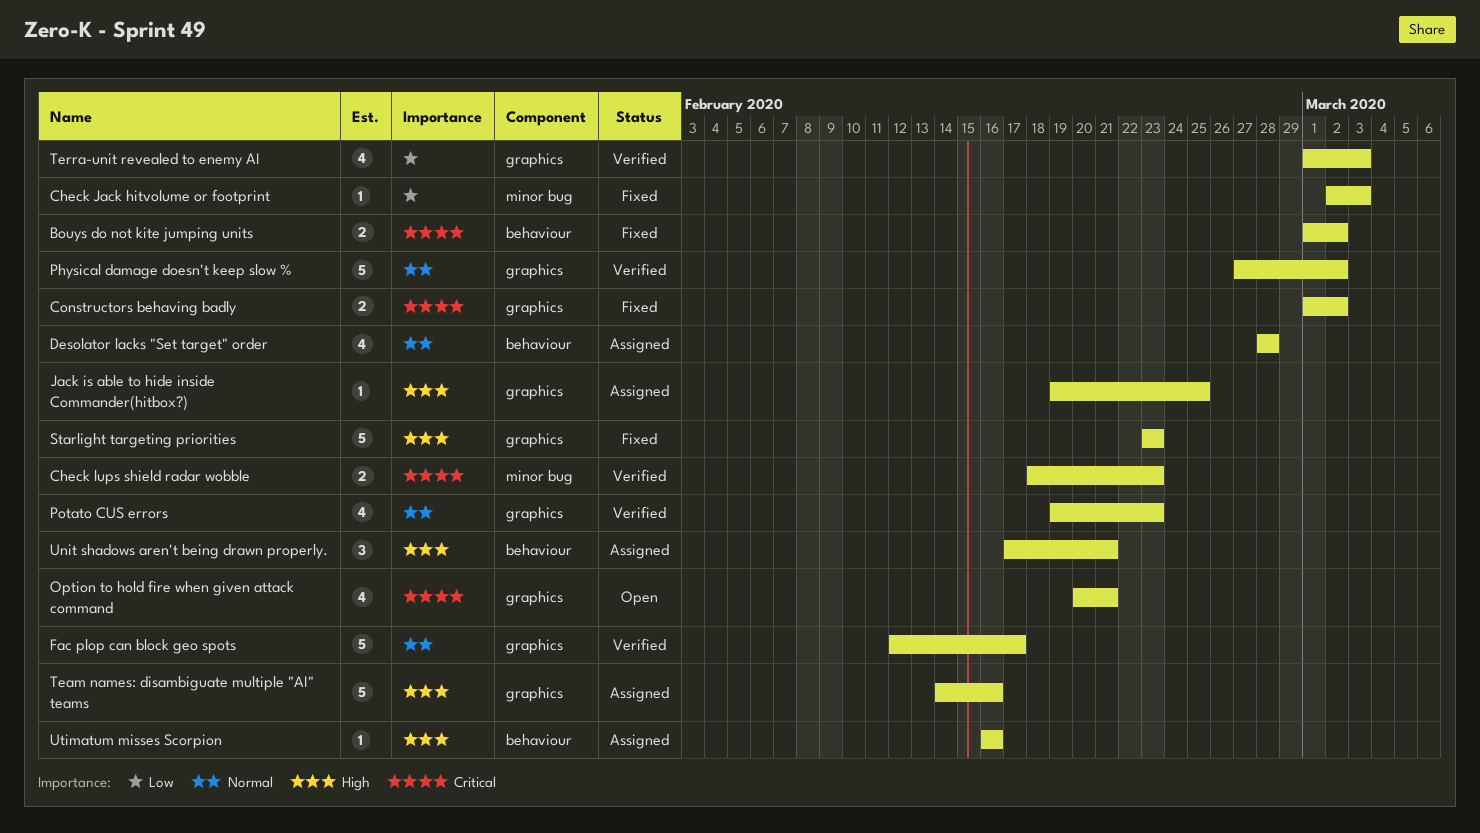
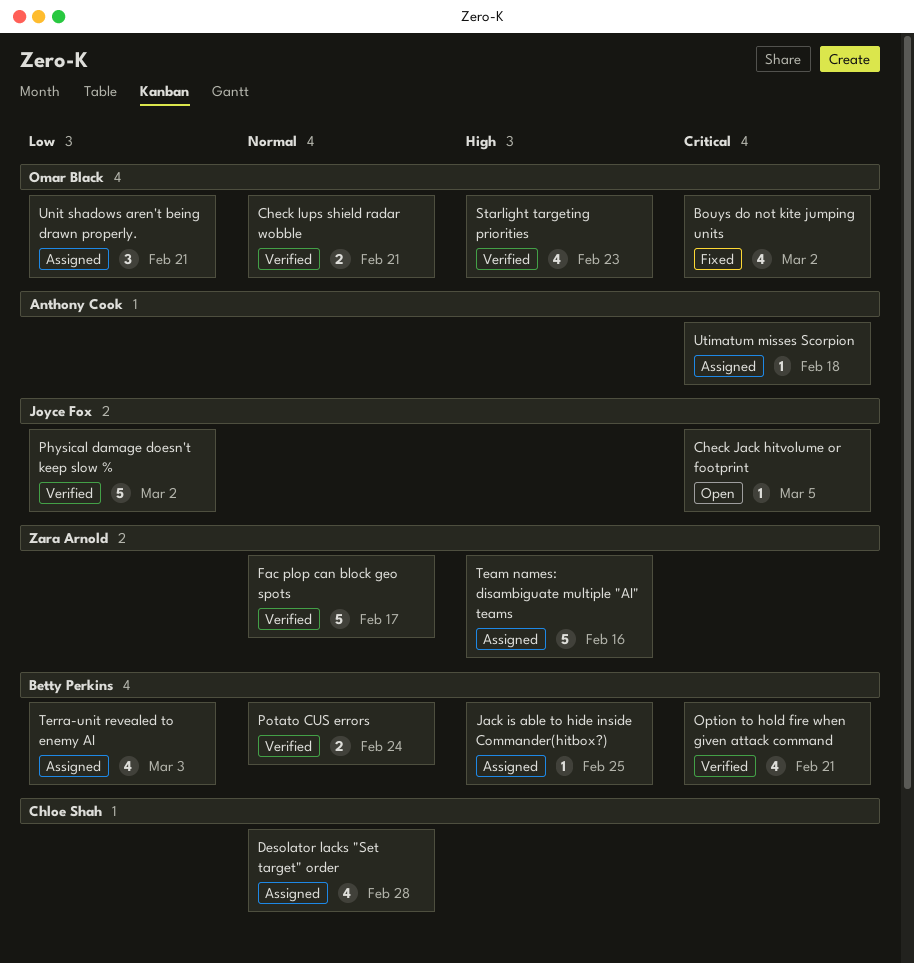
Bouys do not kite jumping units, estimate: 2 -> 4
Check Jack hitvolume or footprint, status: Fixed -> Open
Check Jack hitvolume or footprint, priority: Low -> Critical
Check Jack hitvolume or footprint, due: Mar 3 -> Mar 5
Check lups shield radar wobble, priority: Critical -> Normal
Check lups shield radar wobble, due: Feb 23 -> Feb 21
Constructors behaving badly: present -> none
Option to hold fire when given attack command, status: Open -> Verified
Physical damage doesn't keep slow %, priority: Normal -> Low
Potato CUS errors, estimate: 4 -> 2
Potato CUS errors, due: Feb 23 -> Feb 24
Starlight targeting priorities, status: Fixed -> Verified
Starlight targeting priorities, estimate: 5 -> 4
Terra-unit revealed to enemy AI, status: Verified -> Assigned
Unit shadows aren't being drawn properly., priority: High -> Low
Utimatum misses Scorpion, priority: High -> Critical
Utimatum misses Scorpion, due: Feb 16 -> Feb 18

